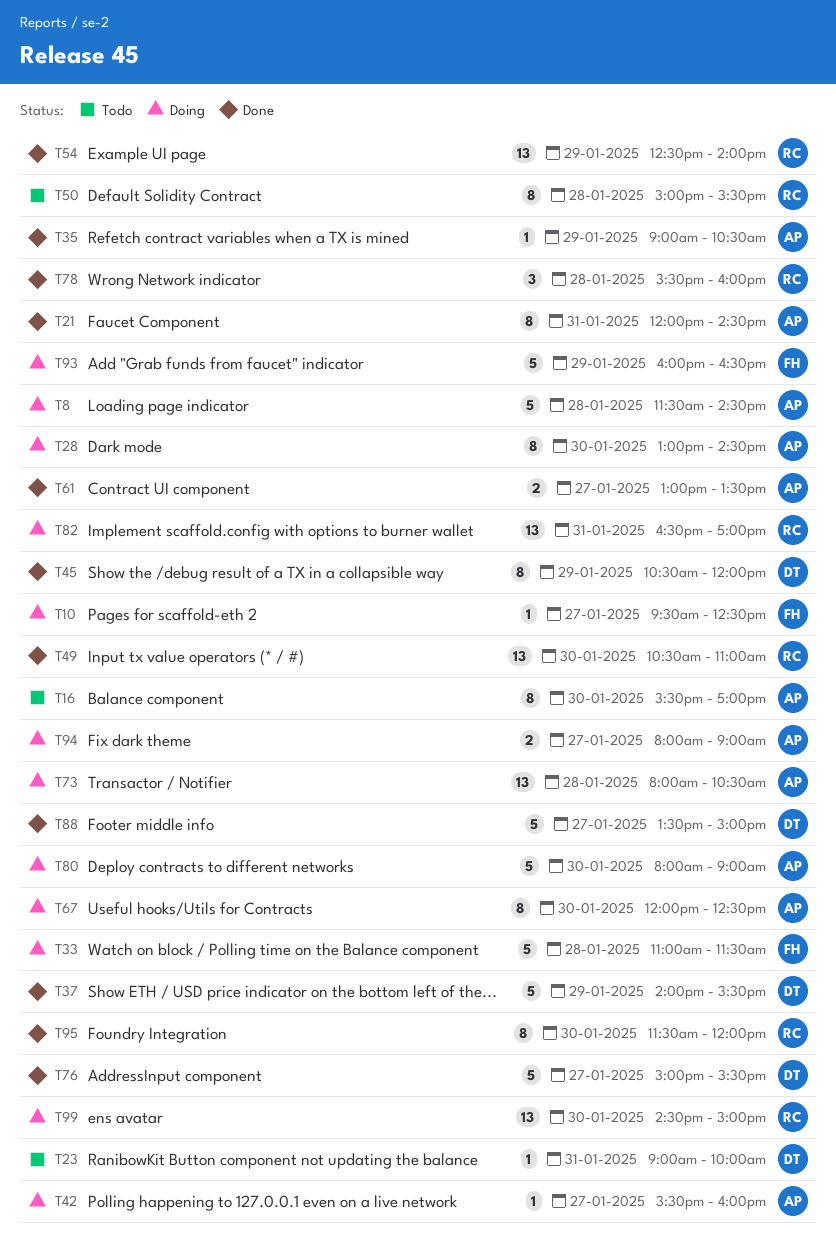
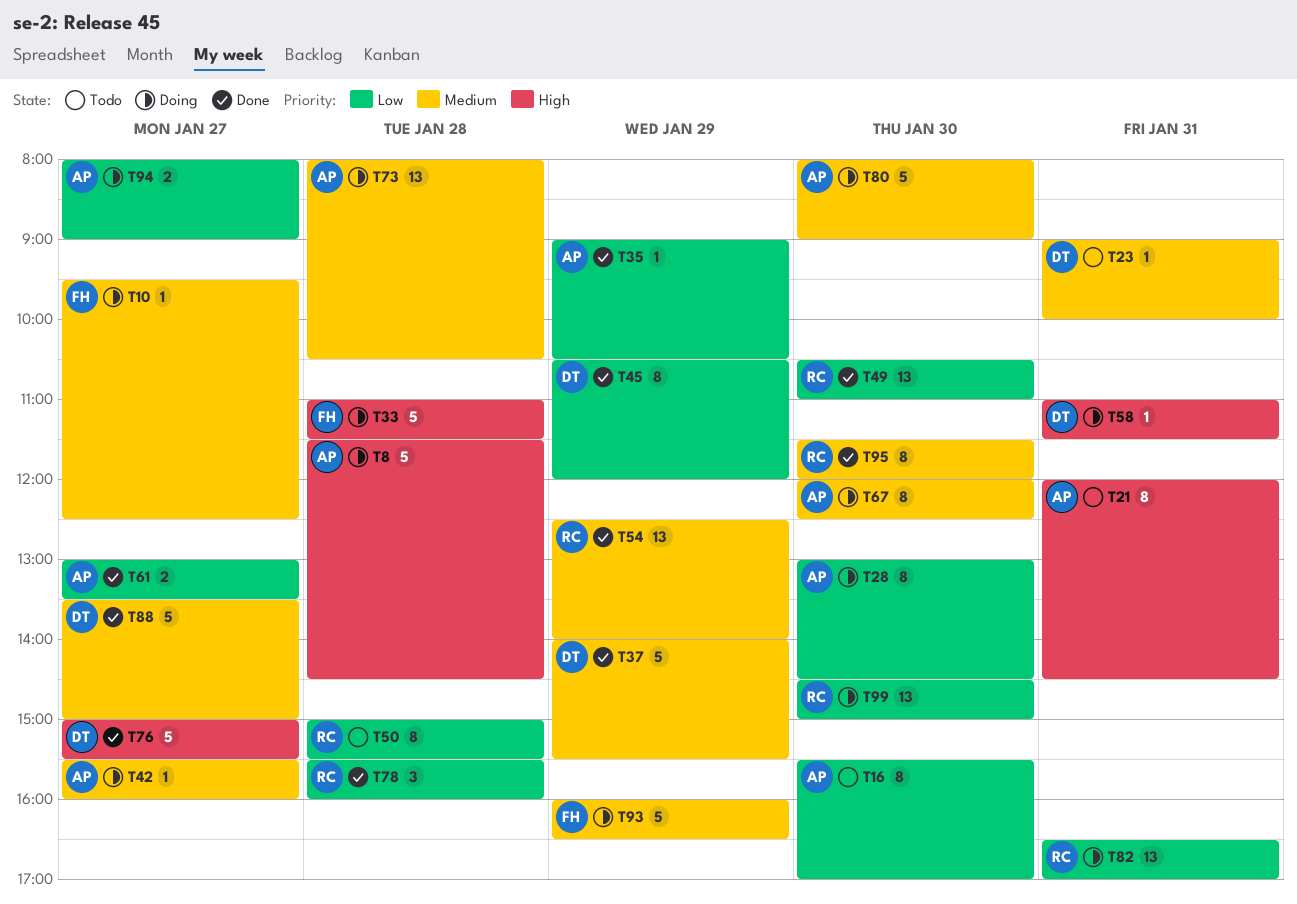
T21, status: Done -> Todo
T58: none -> present

